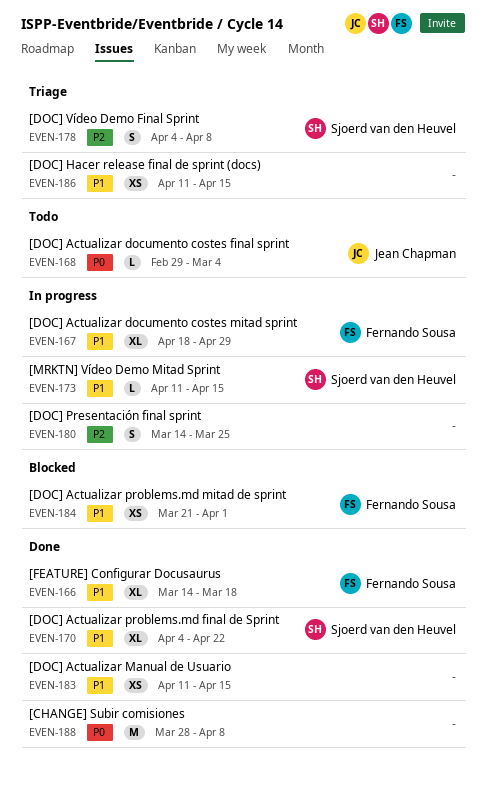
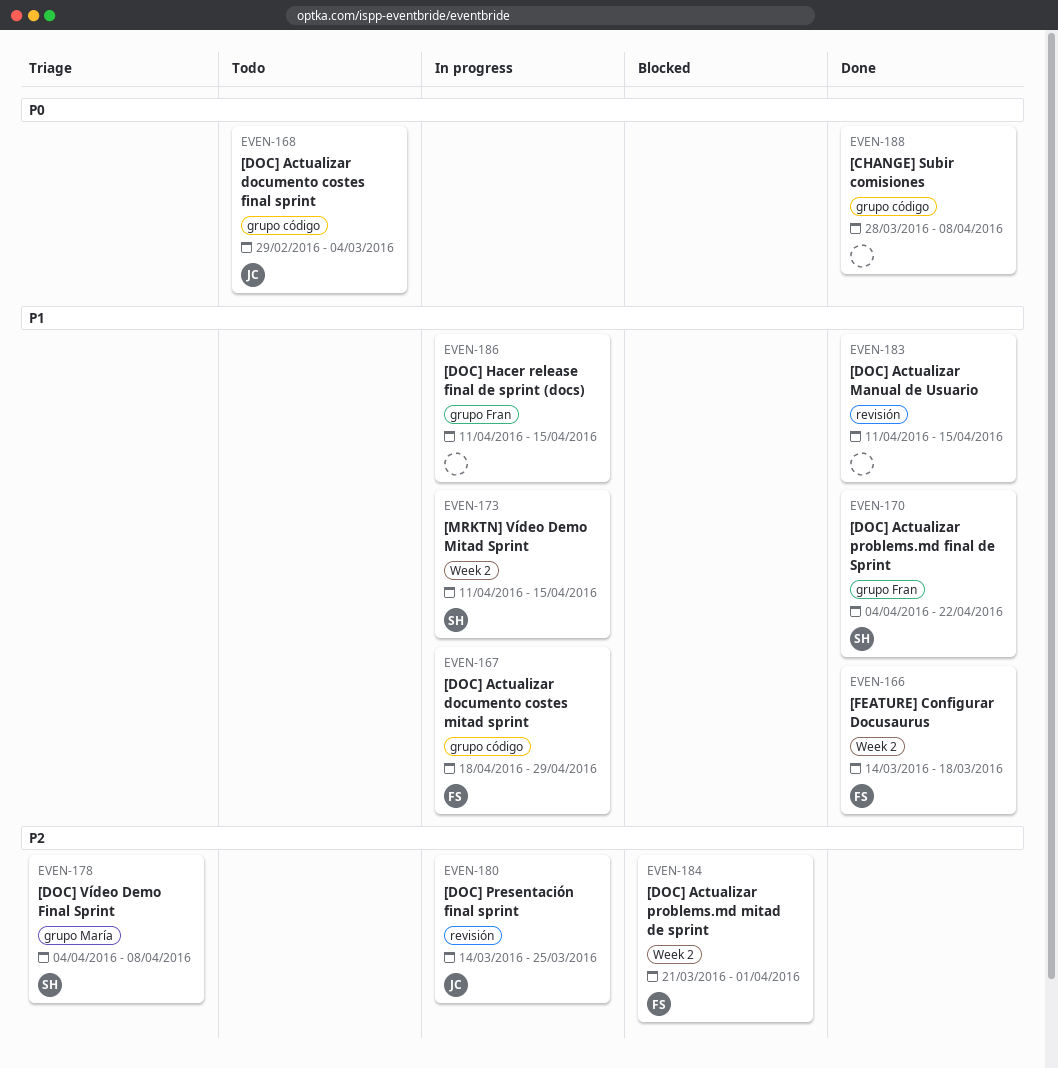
EVEN-180, owner: none -> Jean Chapman
EVEN-184, priority: P1 -> P2
EVEN-186, status: Triage -> In progress

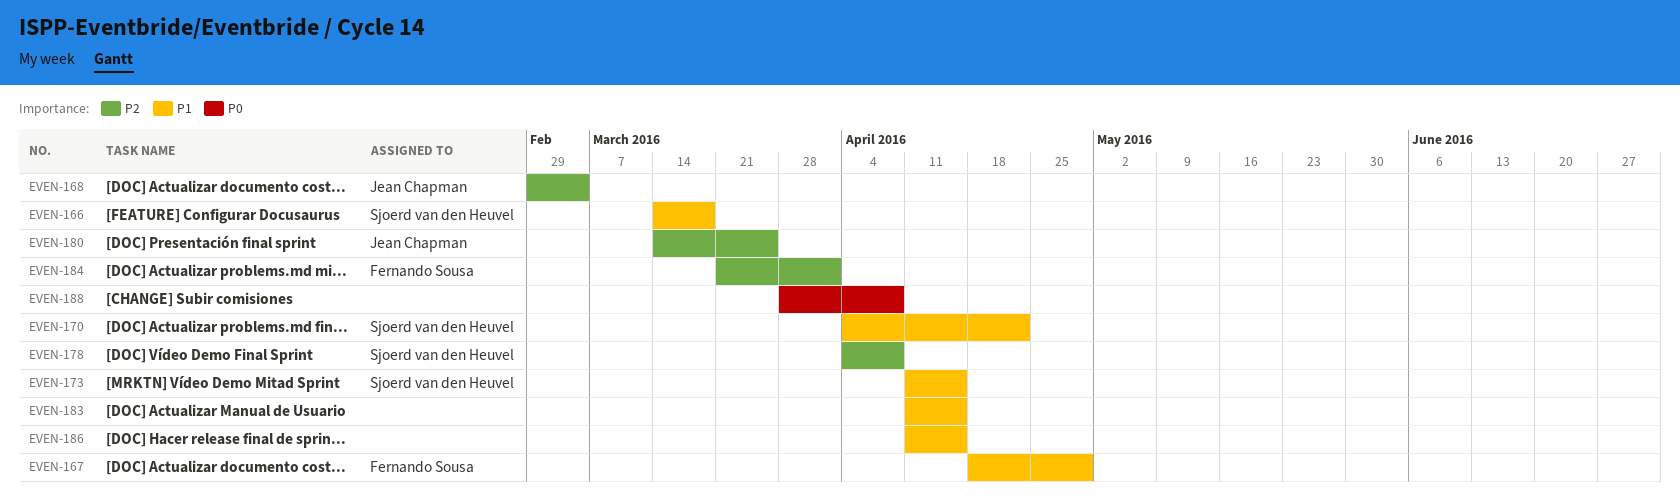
EVEN-166, owner: Fernando Sousa -> Sjoerd van den Heuvel
EVEN-168, priority: P0 -> P2

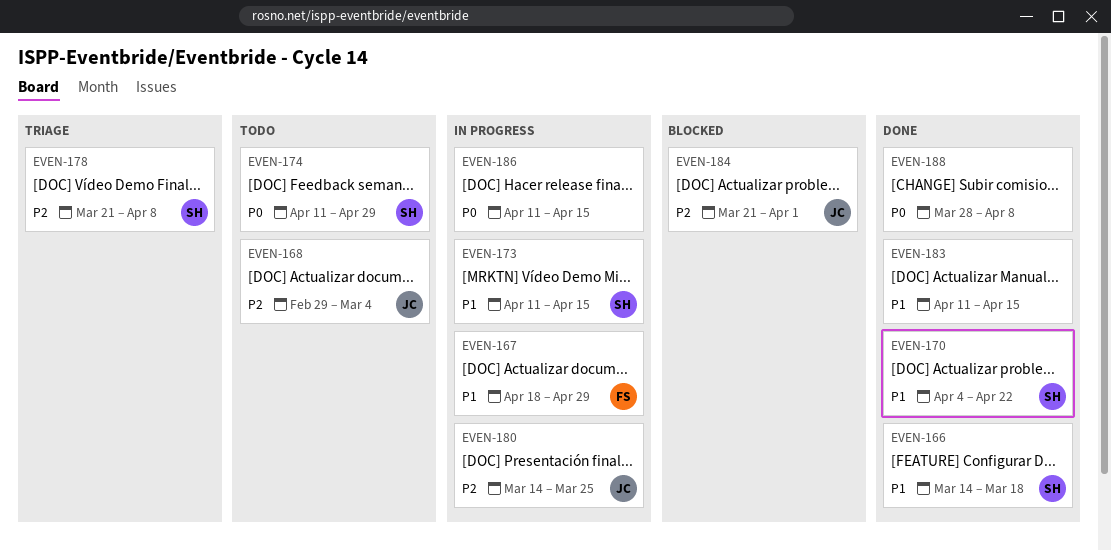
EVEN-174: none -> present
EVEN-178, start: Apr 4 -> Mar 21
EVEN-184, owner: Fernando Sousa -> Jean Chapman
EVEN-186, priority: P1 -> P0

